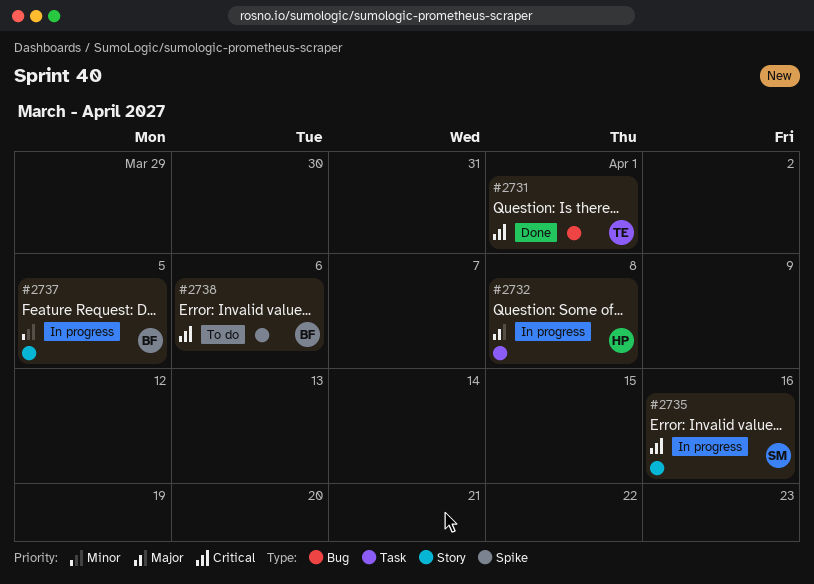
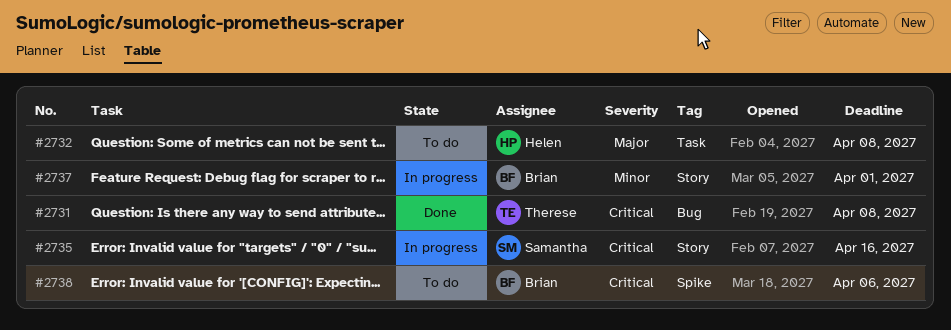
#2731, due: Apr 1 -> Apr 8
#2732, status: In progress -> To do
#2737, due: Apr 5 -> Apr 1

